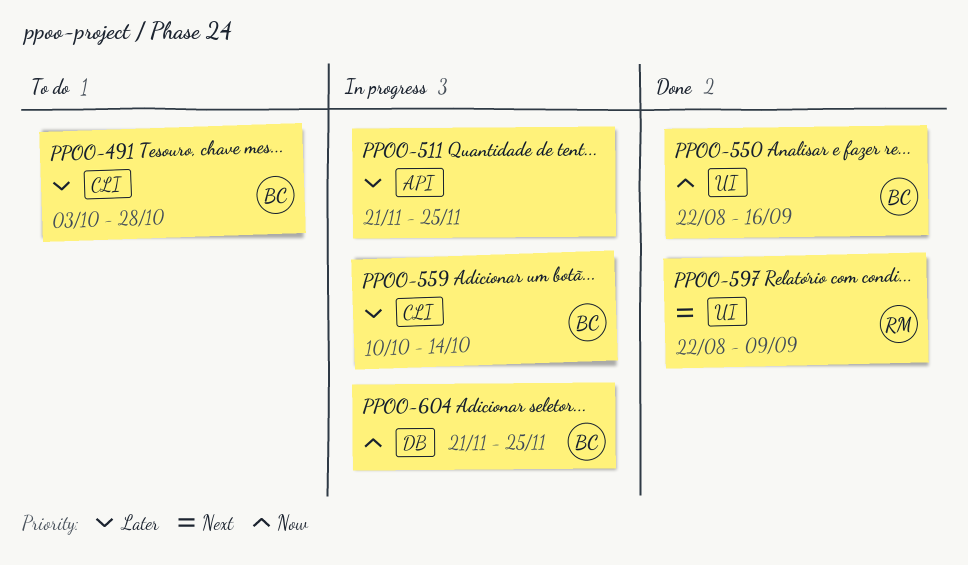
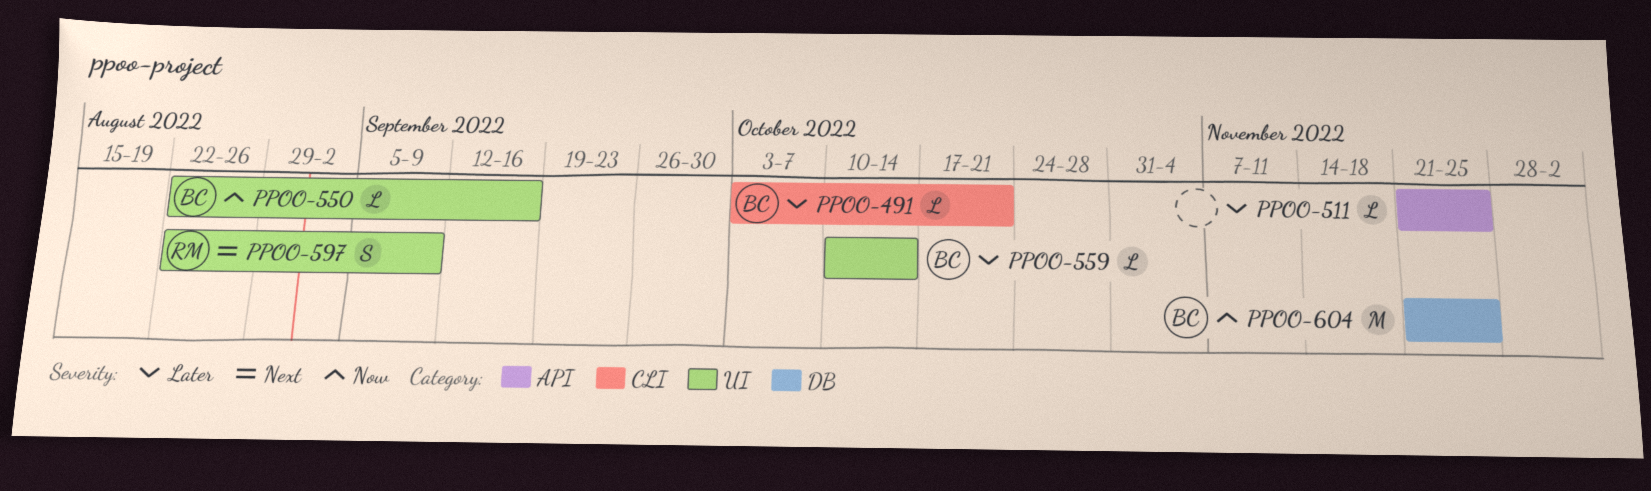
PPOO-491, due: Oct 28 -> Oct 21
PPOO-559, label: CLI -> UI

